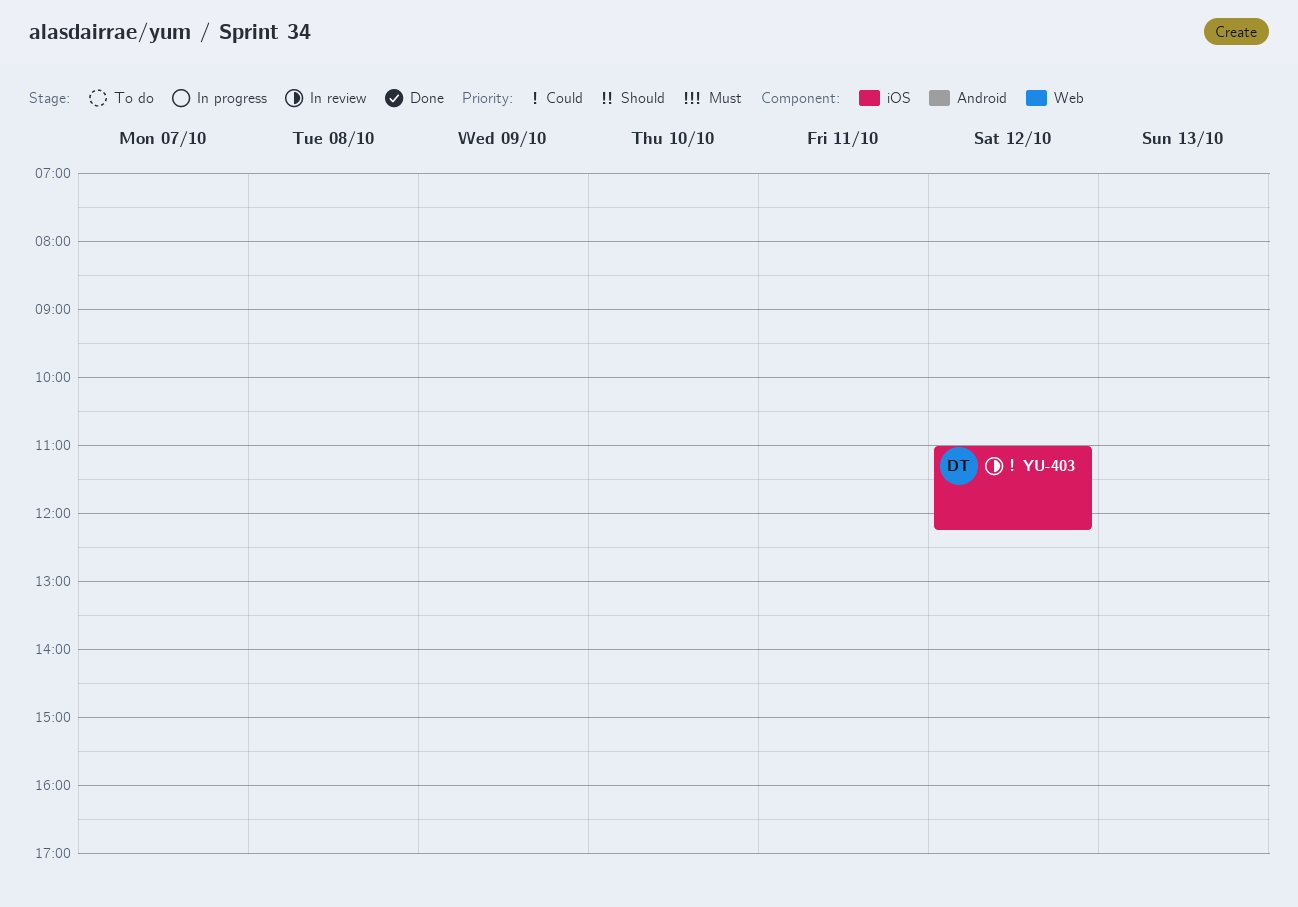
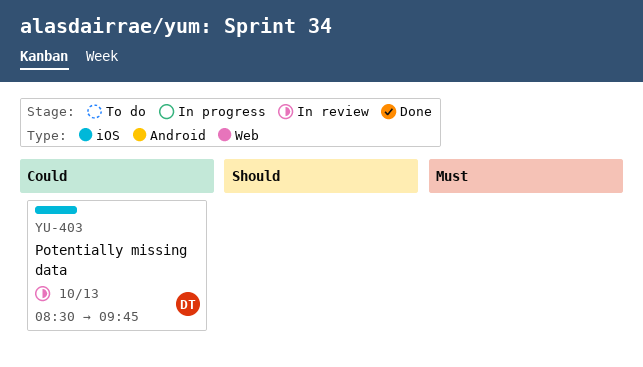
YU-403, day: Oct 12 -> Oct 13
YU-403, begins: 11:00 -> 08:30
YU-403, ends: 12:15 -> 09:45

